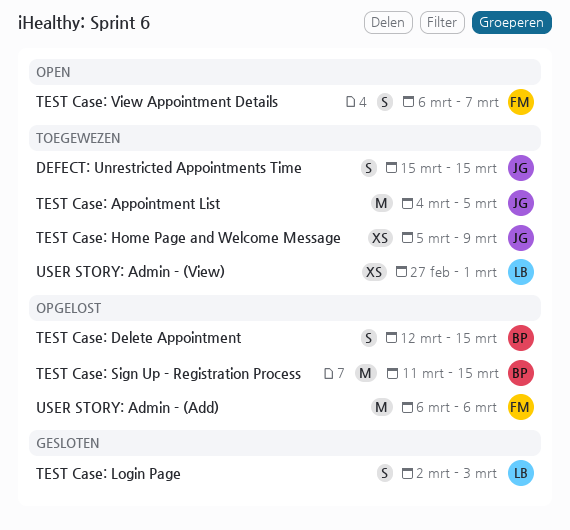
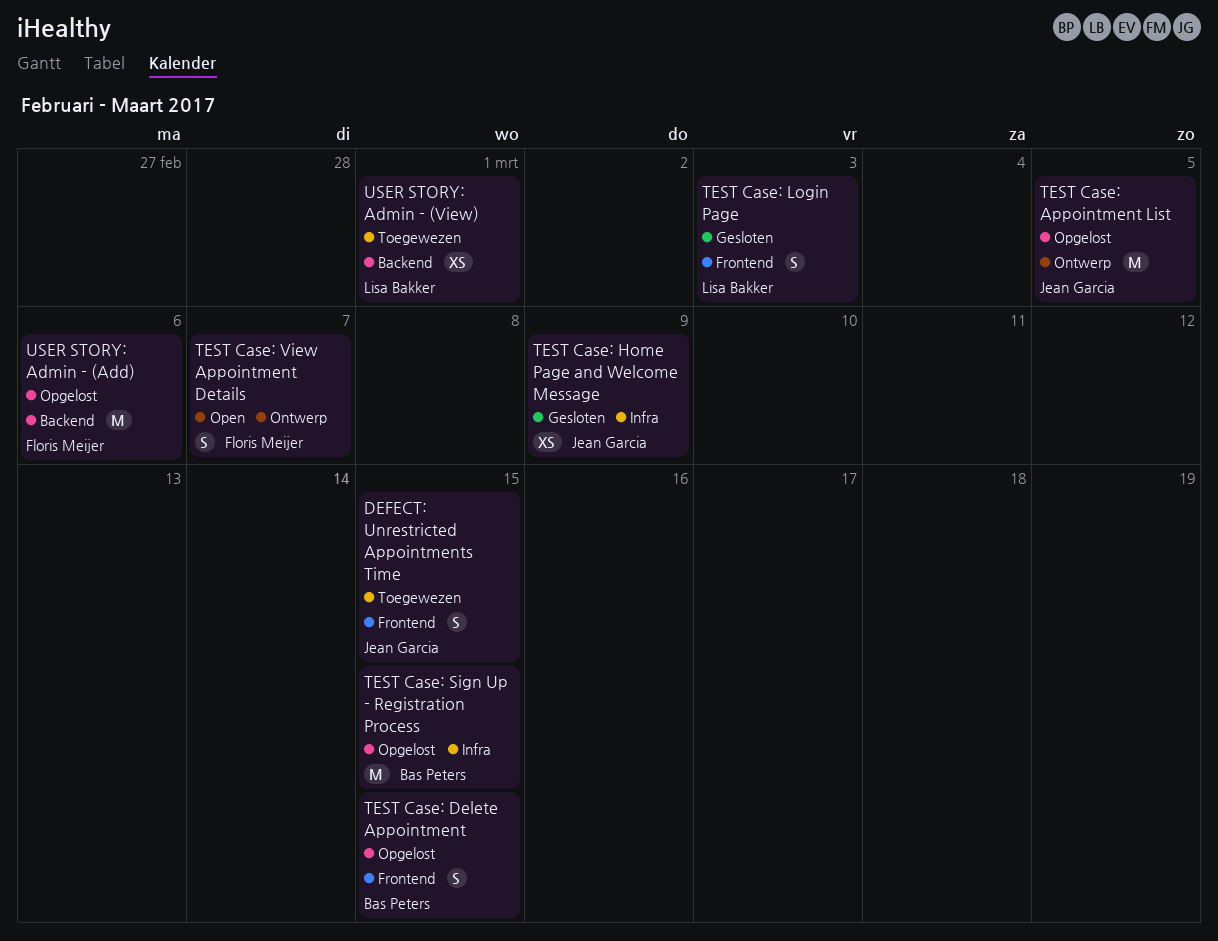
TEST Case: Appointment List, status: Toegewezen -> Opgelost
TEST Case: Home Page and Welcome Message, status: Toegewezen -> Gesloten

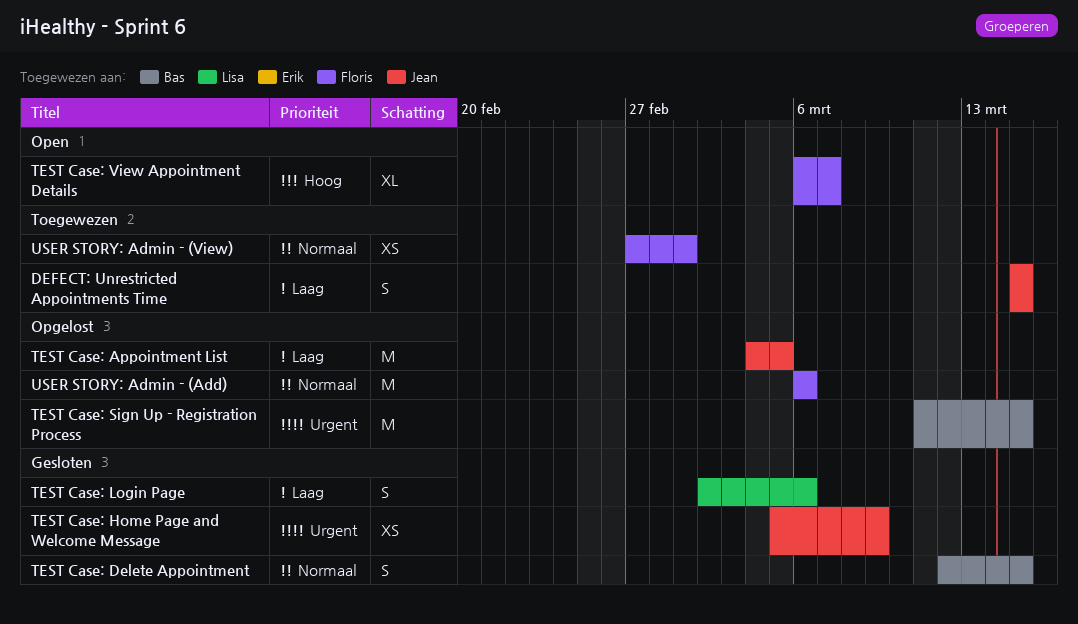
TEST Case: Delete Appointment, status: Opgelost -> Gesloten
TEST Case: Login Page, due: Mar 3 -> Mar 6
TEST Case: View Appointment Details, estimate: S -> XL
USER STORY: Admin - (View), owner: Lisa Bakker -> Floris Meijer

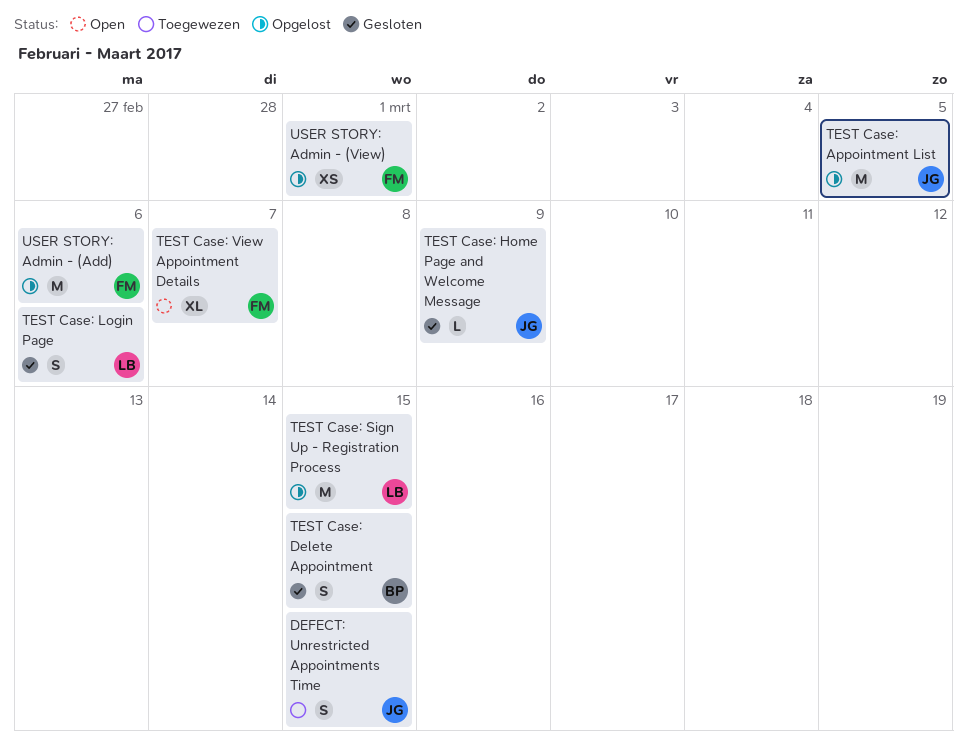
TEST Case: Home Page and Welcome Message, estimate: XS -> L
TEST Case: Sign Up - Registration Process, owner: Bas -> Lisa
USER STORY: Admin - (View), status: Toegewezen -> Opgelost

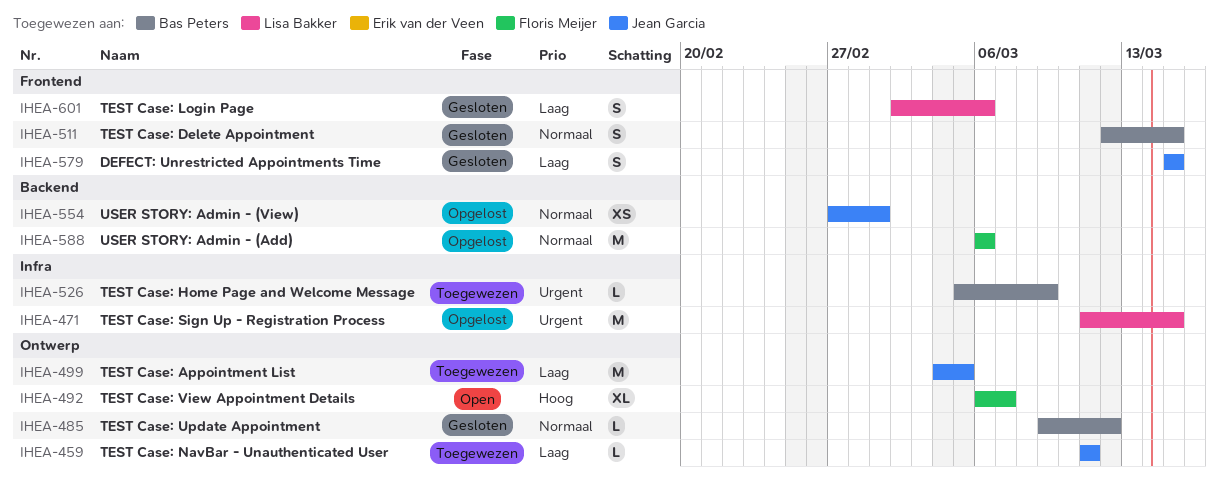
DEFECT: Unrestricted Appointments Time, status: Toegewezen -> Gesloten
TEST Case: Appointment List, status: Opgelost -> Toegewezen
TEST Case: Home Page and Welcome Message, status: Gesloten -> Toegewezen
TEST Case: Home Page and Welcome Message, owner: Jean Garcia -> Bas Peters
TEST Case: NavBar - Unauthenticated User: none -> present
TEST Case: Update Appointment: none -> present
USER STORY: Admin - (View), owner: Floris Meijer -> Jean Garcia

